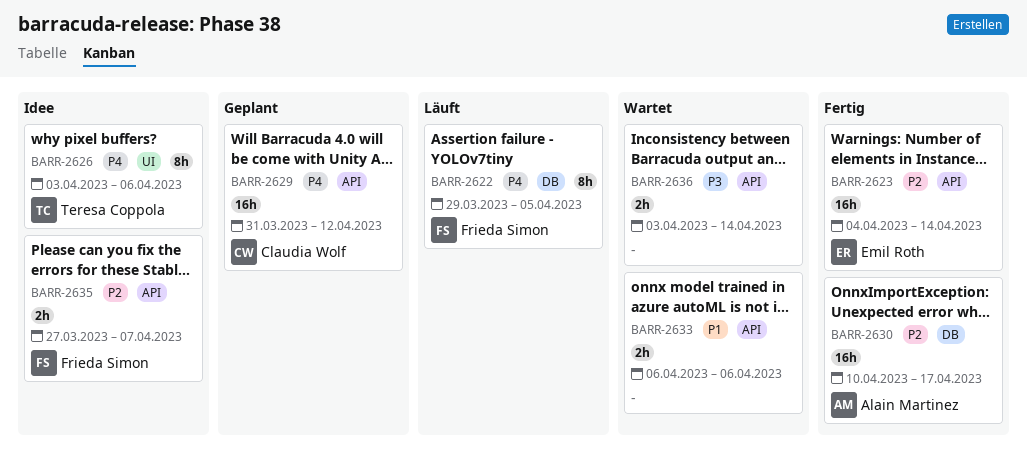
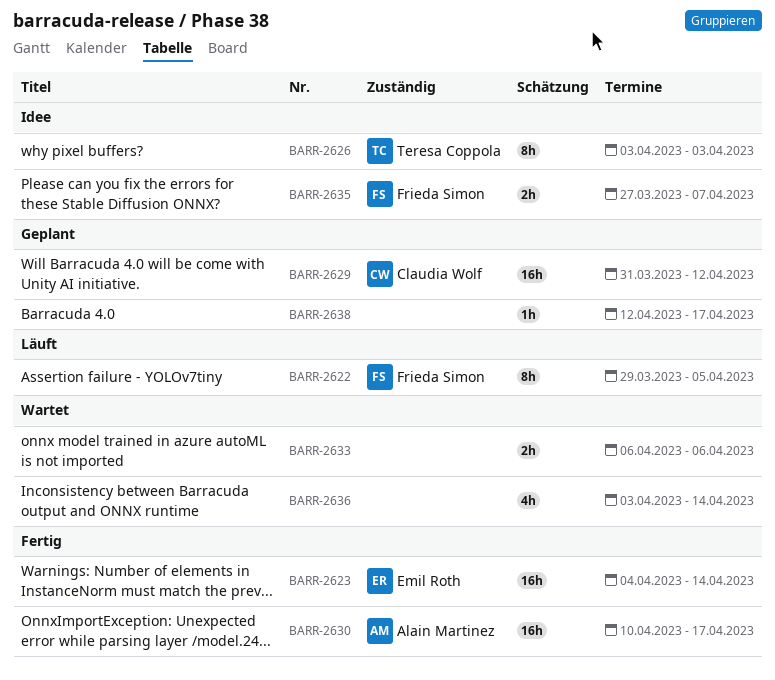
BARR-2626, due: Apr 6 -> Apr 3
BARR-2636, estimate: 2h -> 4h
BARR-2638: none -> present

